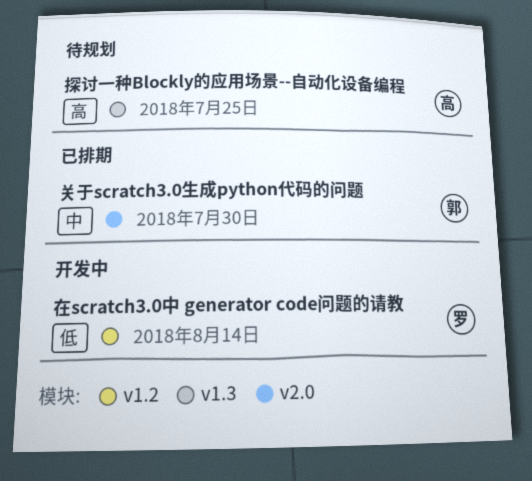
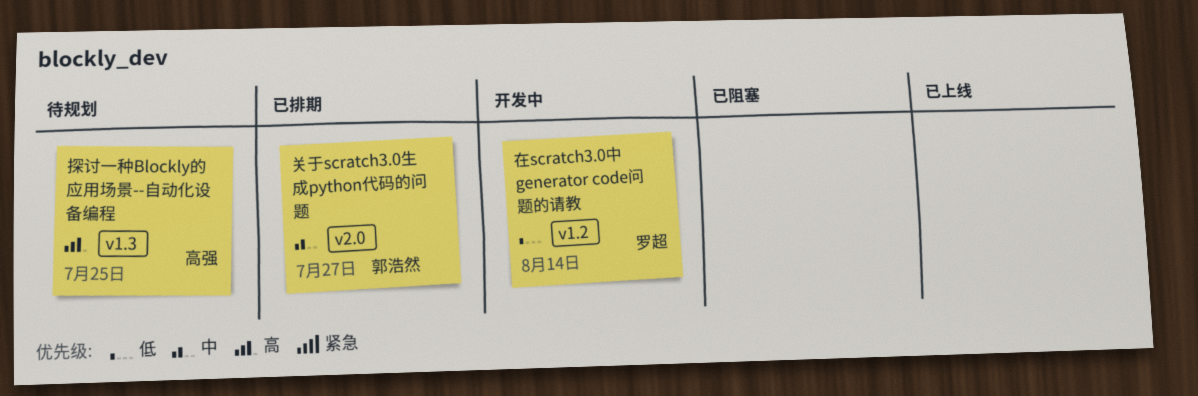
关于scratch3.0生成python代码的问题, due: Jul 30 -> Jul 27

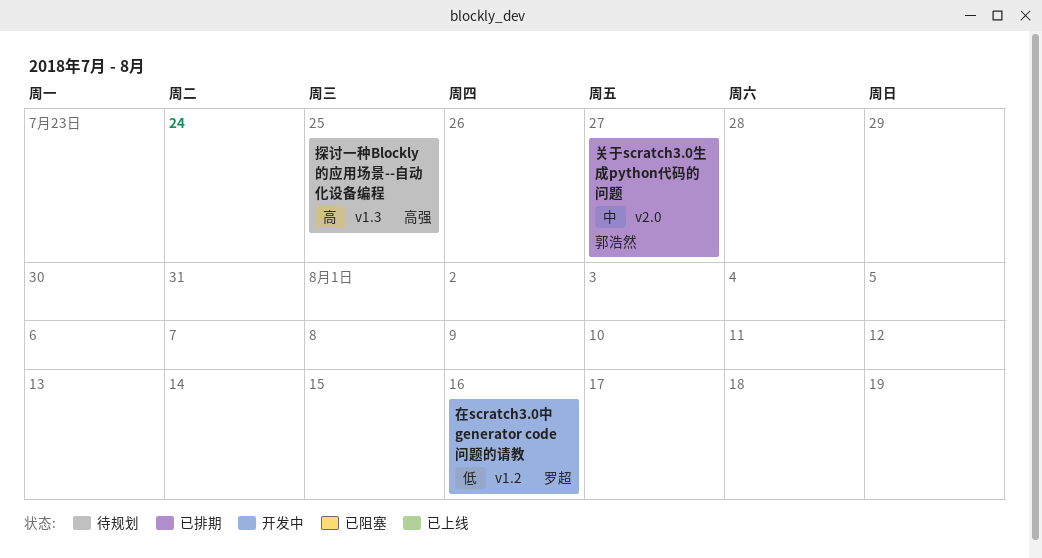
在scratch3.0中 generator code问题的请教, due: Aug 14 -> Aug 16

